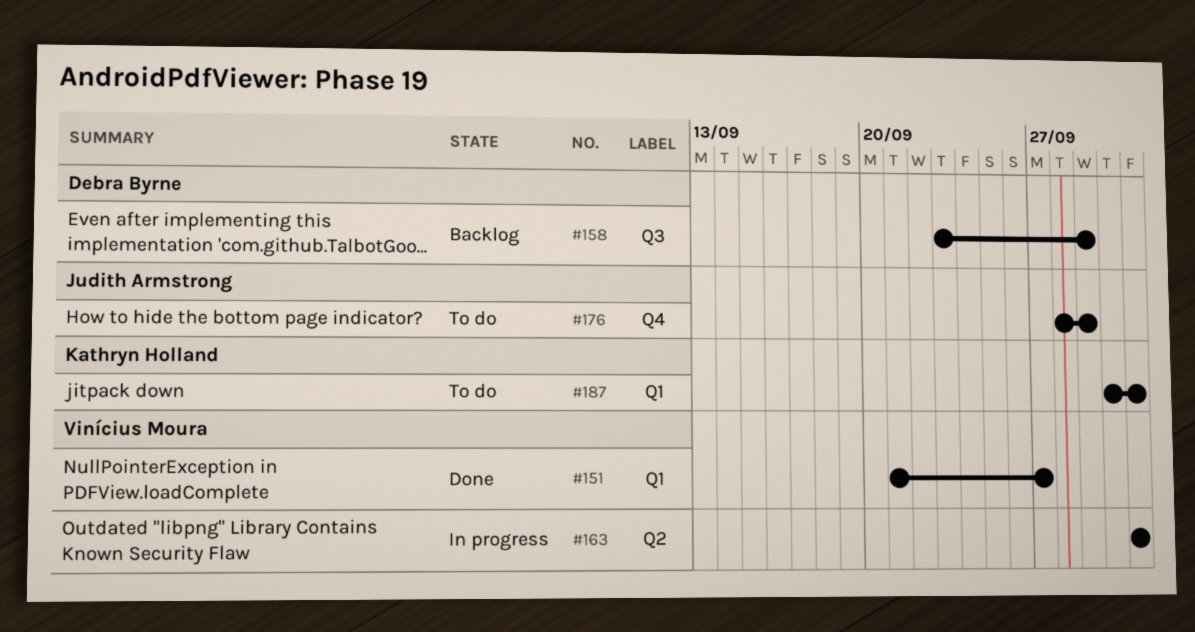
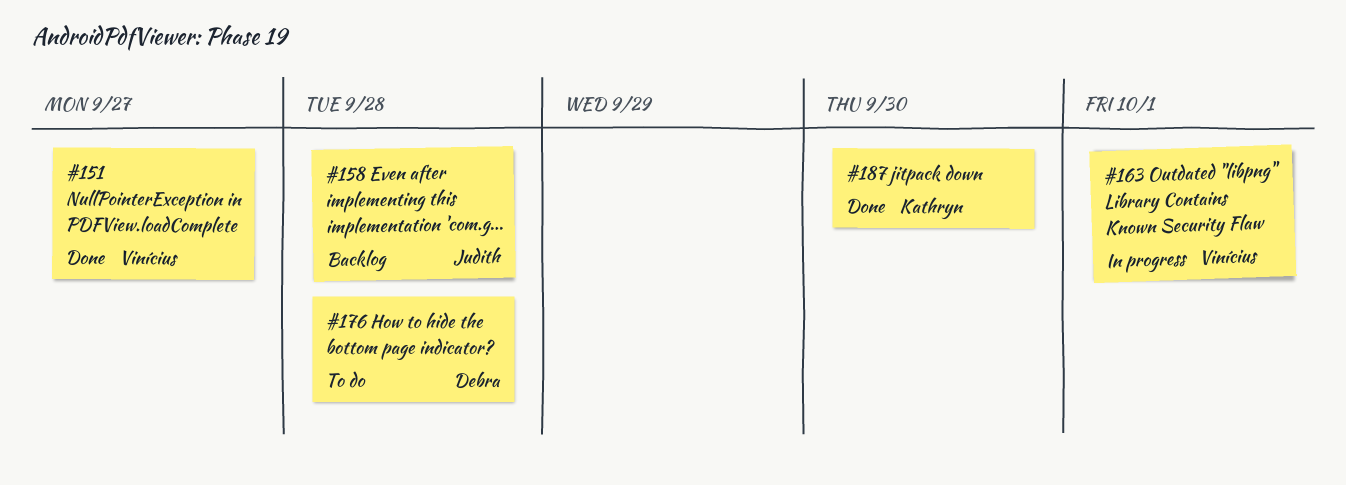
#158, owner: Debra Byrne -> Judith Armstrong
#158, due: Sep 29 -> Sep 28
#176, owner: Judith Armstrong -> Debra Byrne
#176, due: Sep 29 -> Sep 28
#187, status: To do -> Done
#187, due: Oct 1 -> Sep 30

